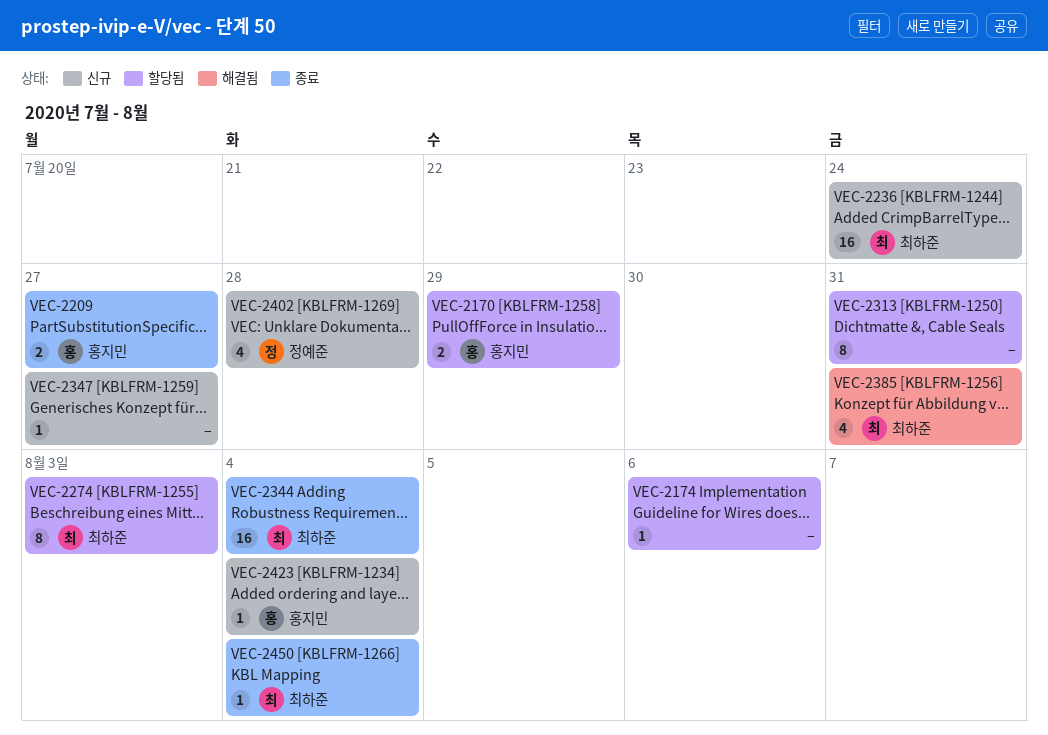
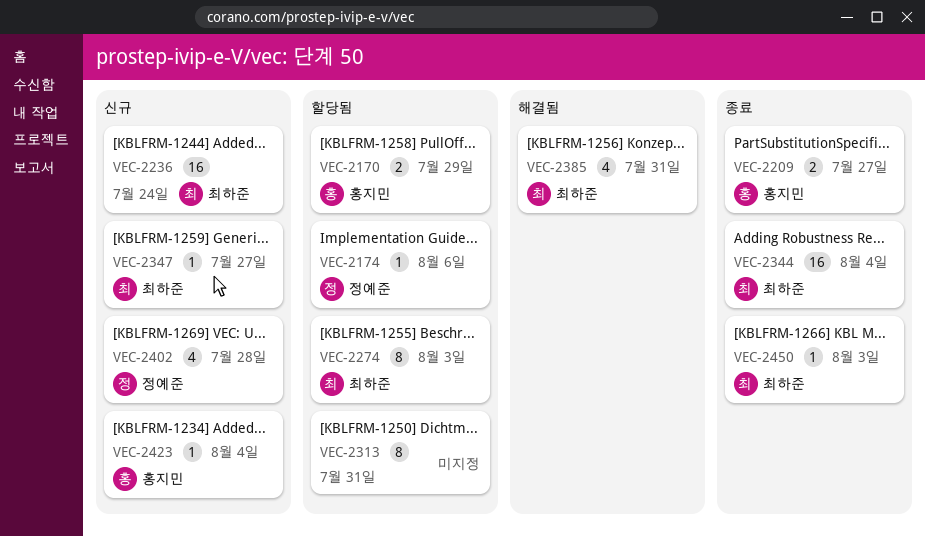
VEC-2174, owner: none -> 정예준
VEC-2347, owner: none -> 최하준
VEC-2450, due: Aug 4 -> Aug 3

